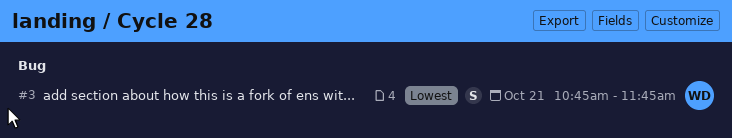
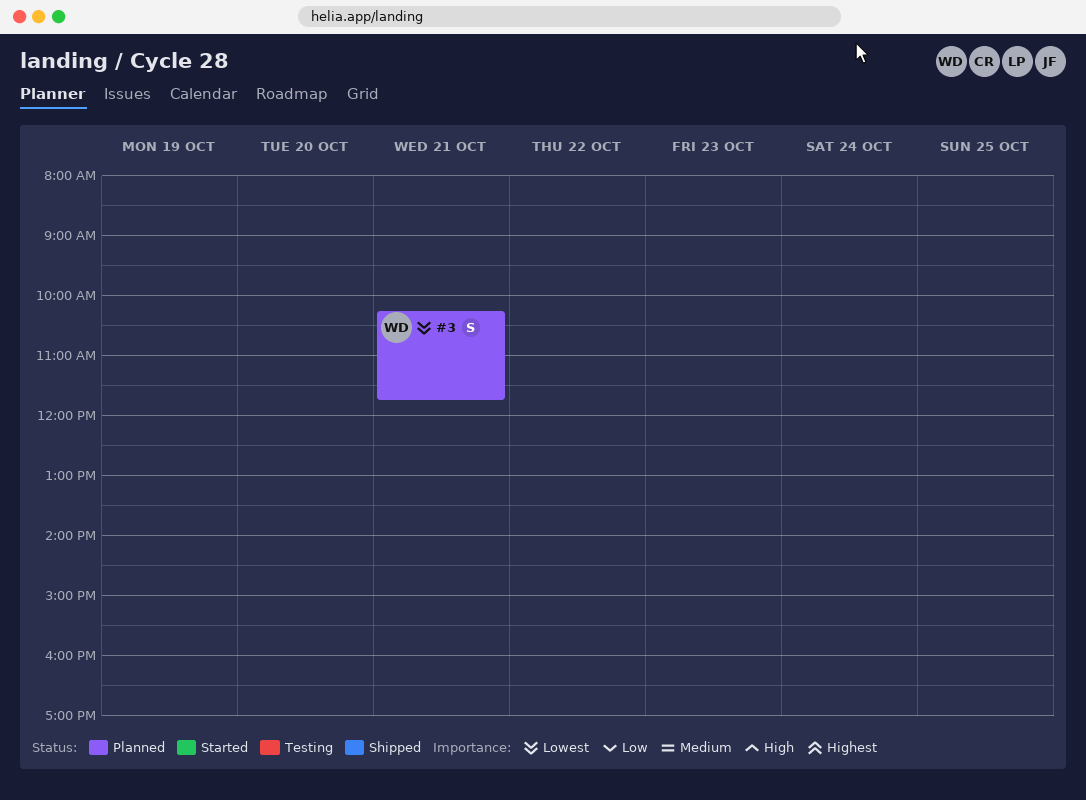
#3, begins: 10:45 -> 10:15

